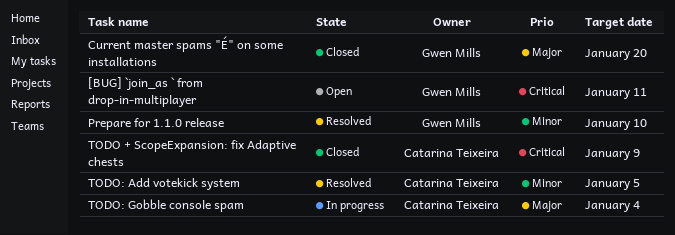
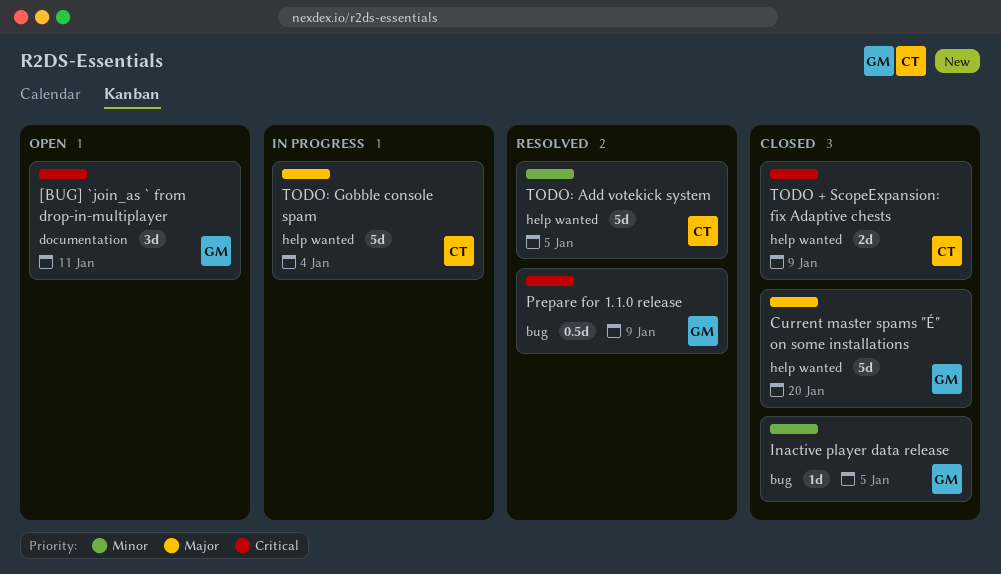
Inactive player data release: none -> present
Prepare for 1.1.0 release, priority: Minor -> Critical
Prepare for 1.1.0 release, due: Jan 10 -> Jan 9

